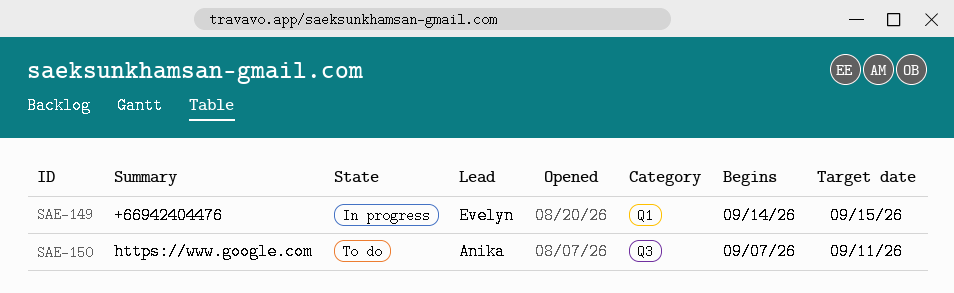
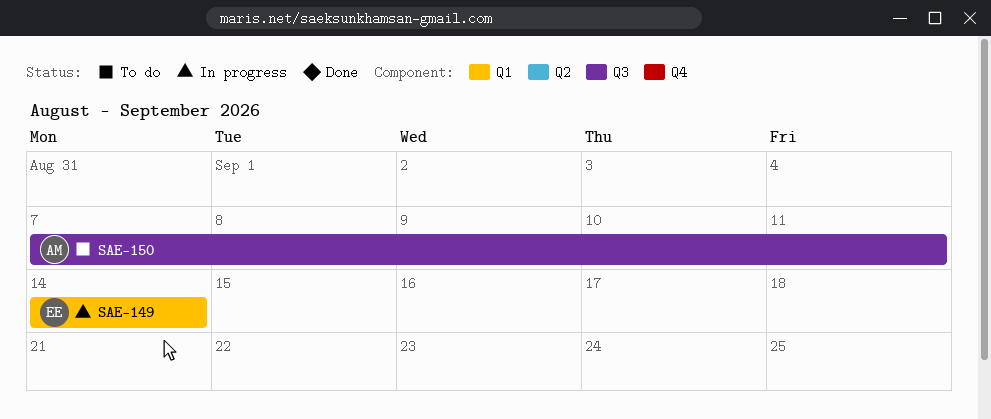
SAE-149, due: Sep 15 -> Sep 14

